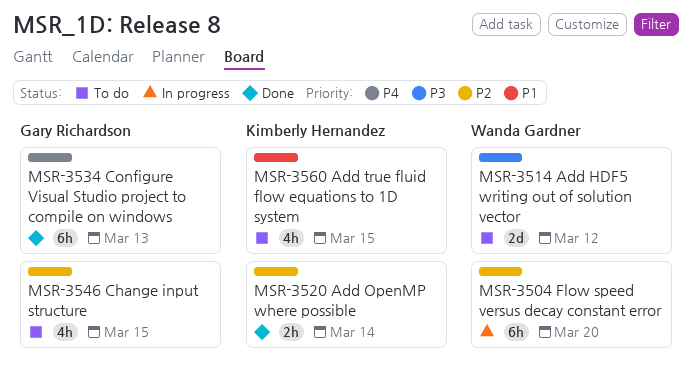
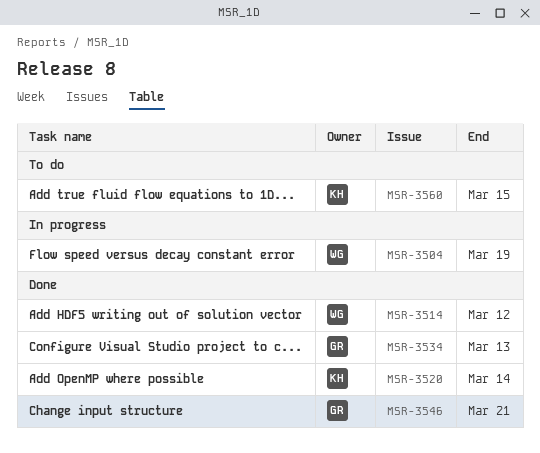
MSR-3504, due: Mar 20 -> Mar 19
MSR-3514, status: To do -> Done
MSR-3546, status: To do -> Done
MSR-3546, due: Mar 15 -> Mar 21

